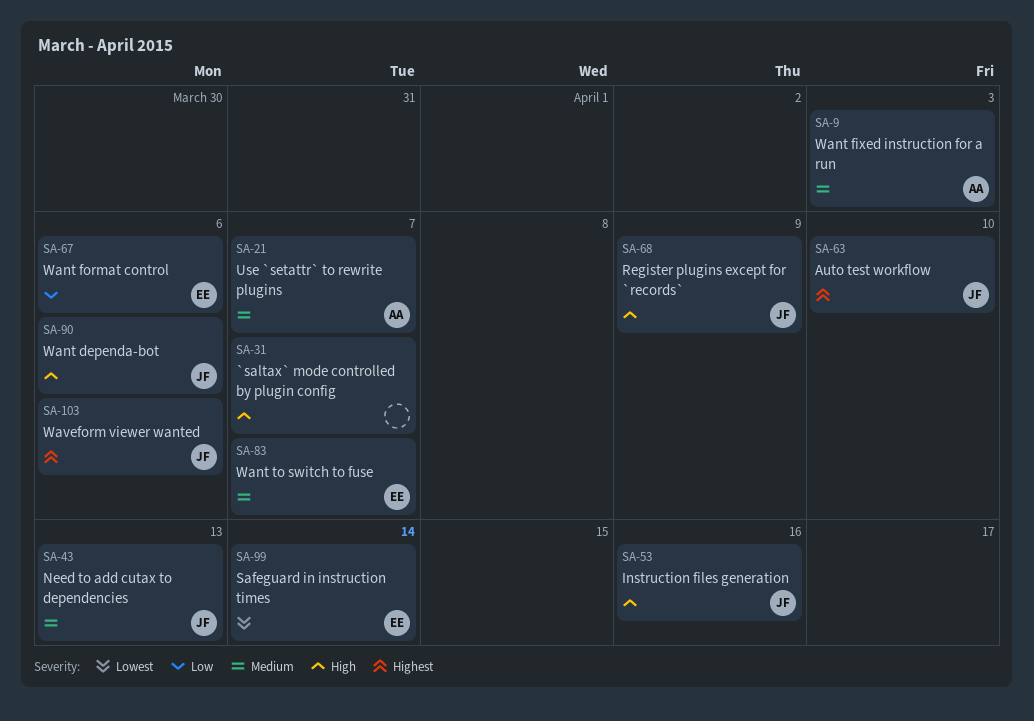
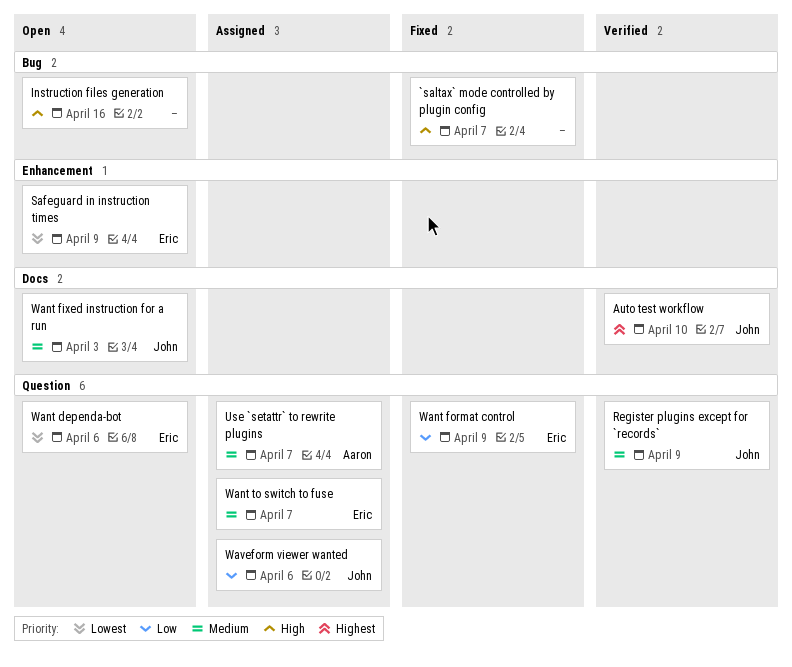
Instruction files generation, owner: John -> none
Need to add cutax to dependencies: present -> none
Register plugins except for `records`, priority: High -> Medium
Safeguard in instruction times, due: Apr 14 -> Apr 9
Want dependa-bot, owner: John -> Eric
Want dependa-bot, priority: High -> Lowest
Want fixed instruction for a run, owner: Aaron -> John
Want format control, due: Apr 6 -> Apr 9
Waveform viewer wanted, priority: Highest -> Low

